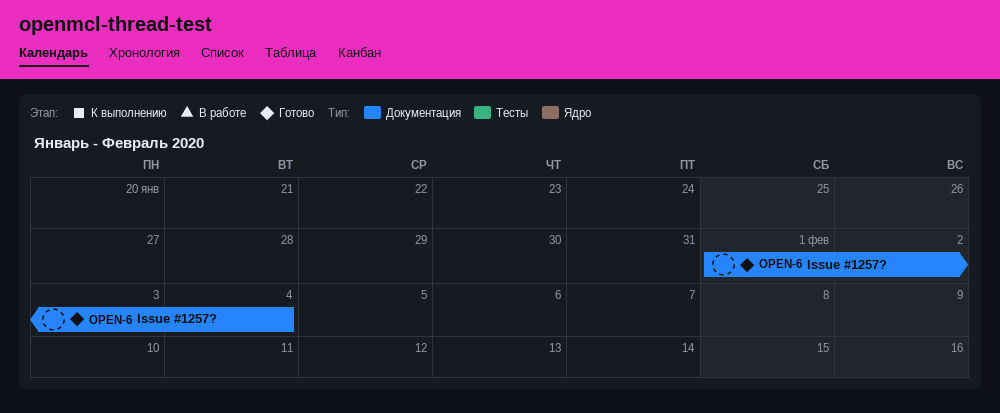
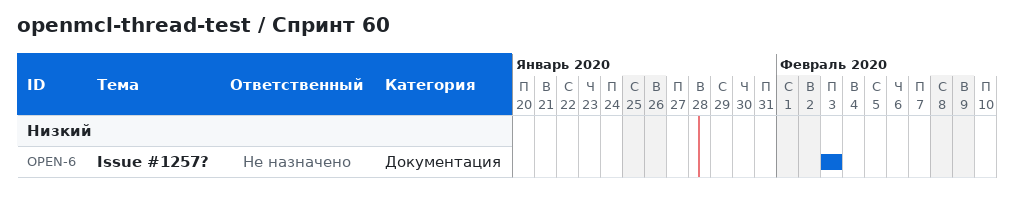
OPEN-6, start: Feb 1 -> Feb 3
OPEN-6, due: Feb 4 -> Feb 3

